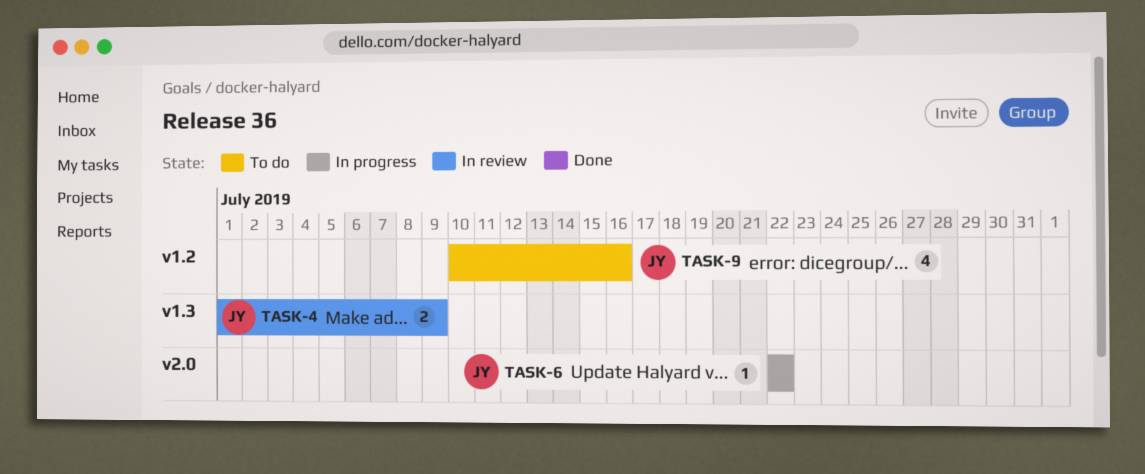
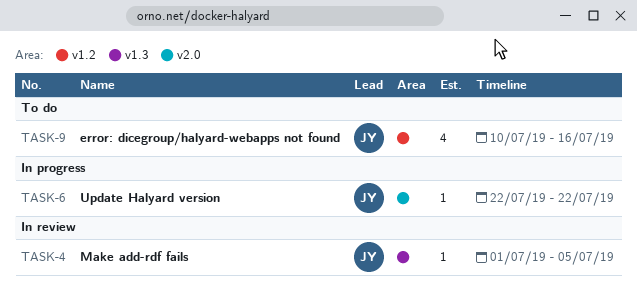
TASK-4, estimate: 2 -> 1
TASK-4, due: Jul 9 -> Jul 5

